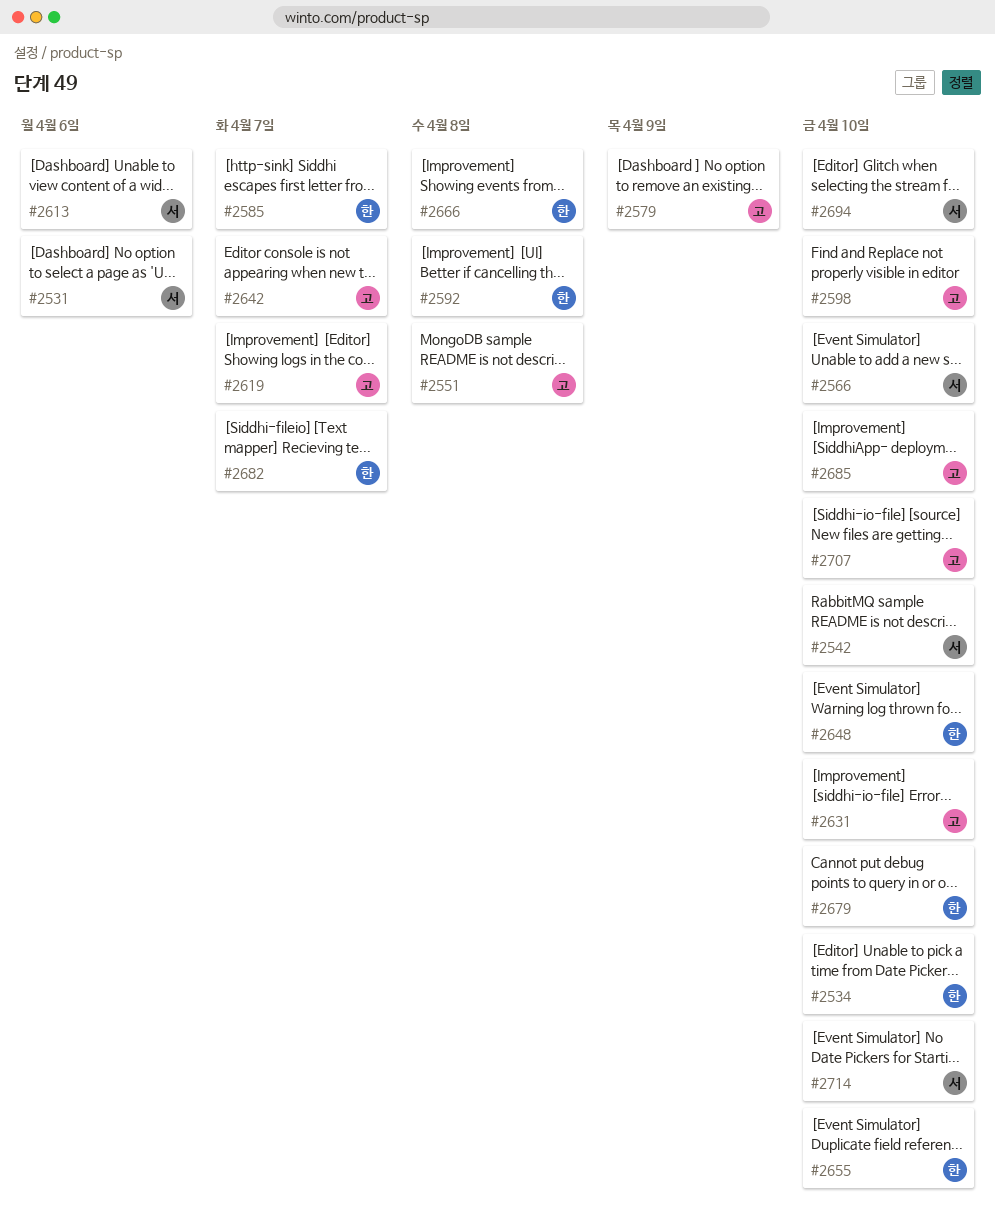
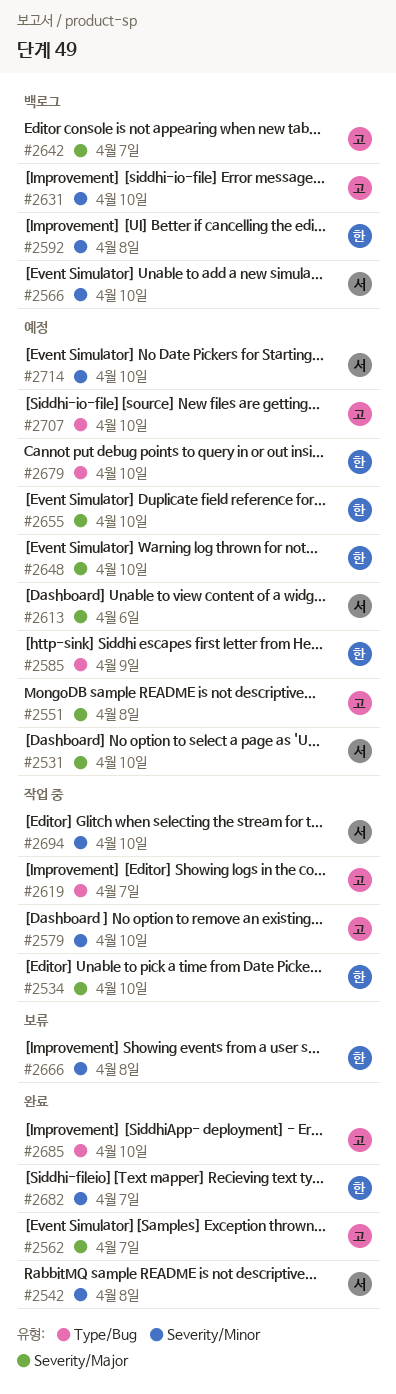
#2531, due: Apr 6 -> Apr 10
#2542, due: Apr 10 -> Apr 8
#2562: none -> present
#2579, due: Apr 9 -> Apr 10
#2585, due: Apr 7 -> Apr 9
#2598: present -> none

